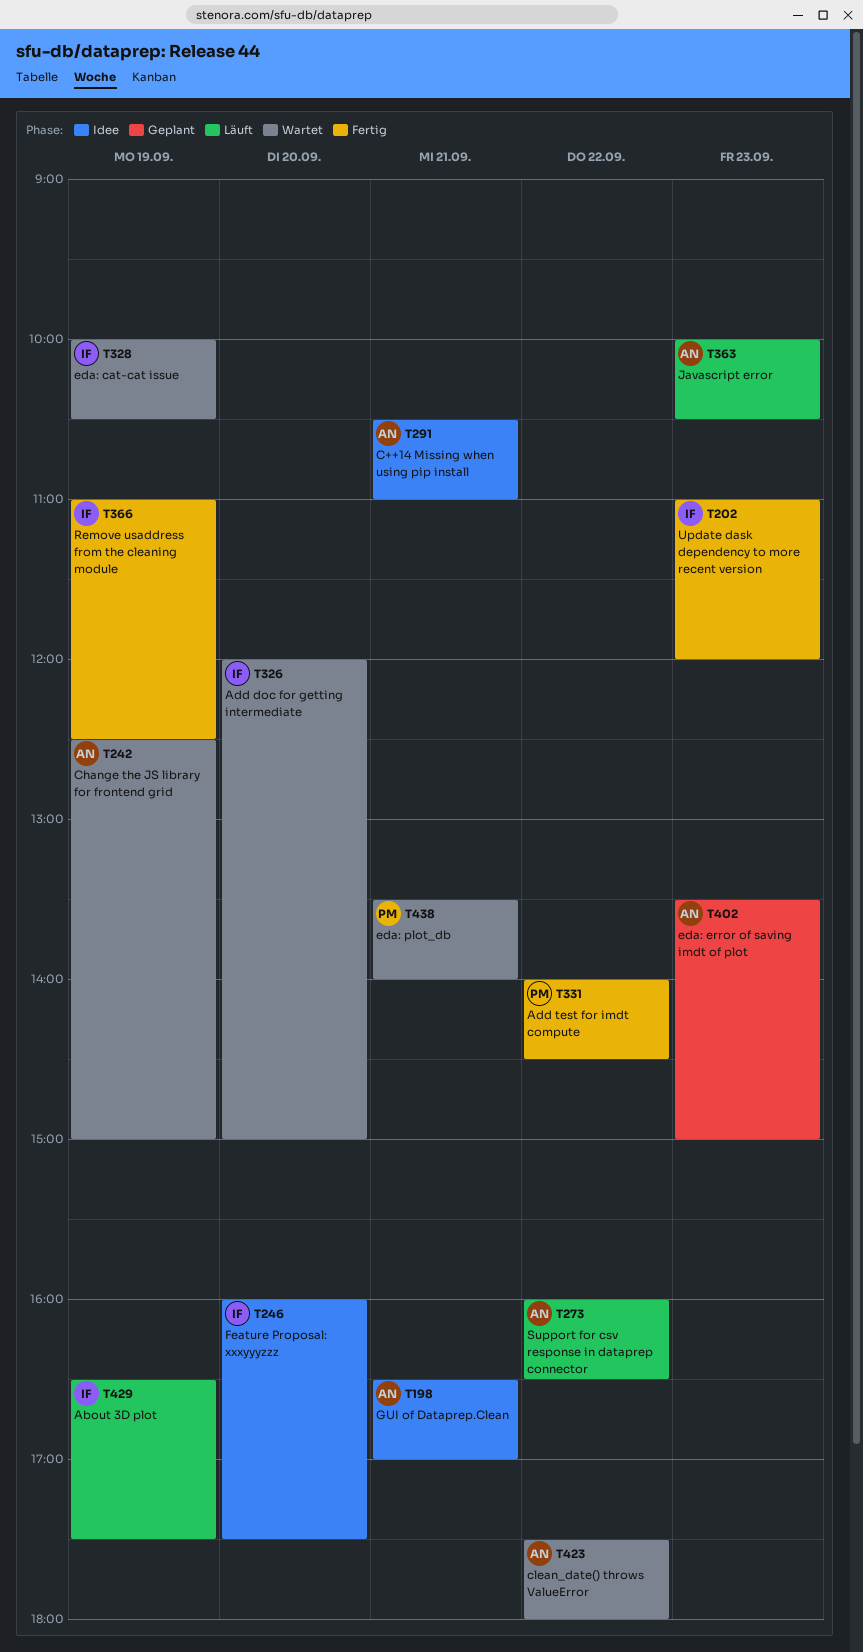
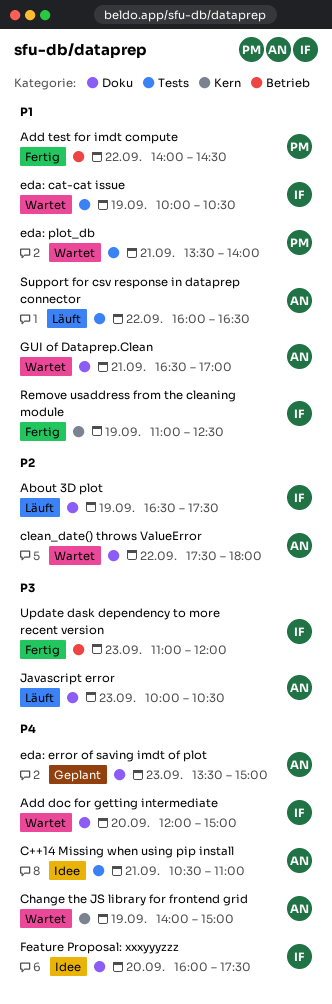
Change the JS library for frontend grid, begins: 12:30 -> 14:00
GUI of Dataprep.Clean, status: Idee -> Wartet

